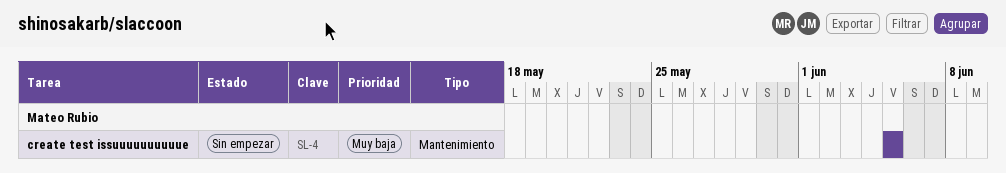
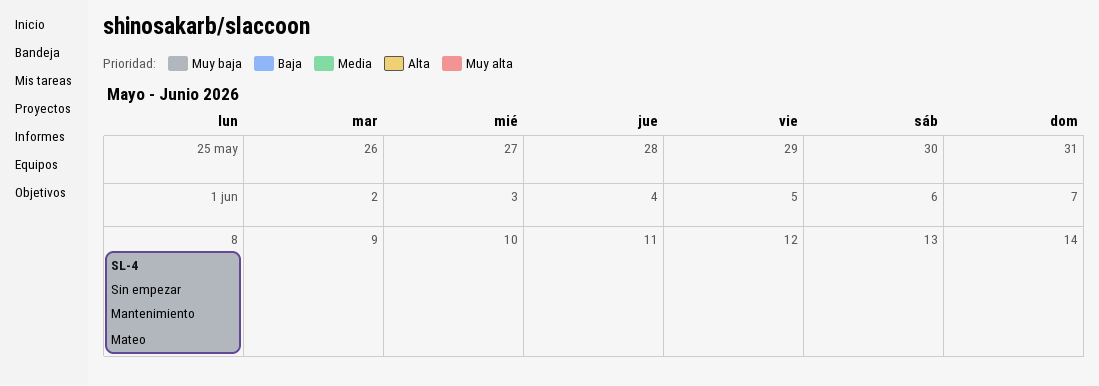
SL-4, due: Jun 5 -> Jun 8

